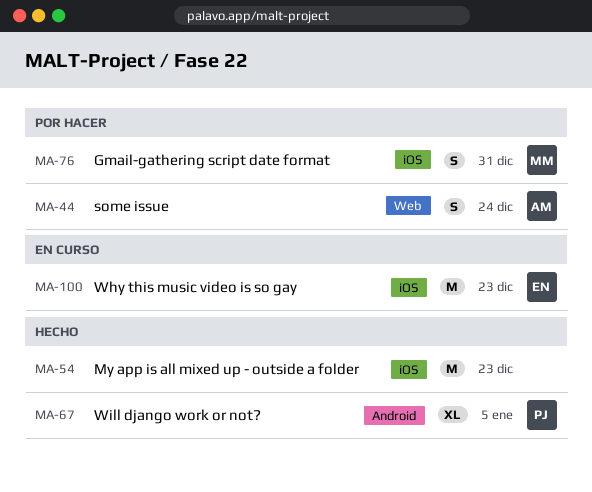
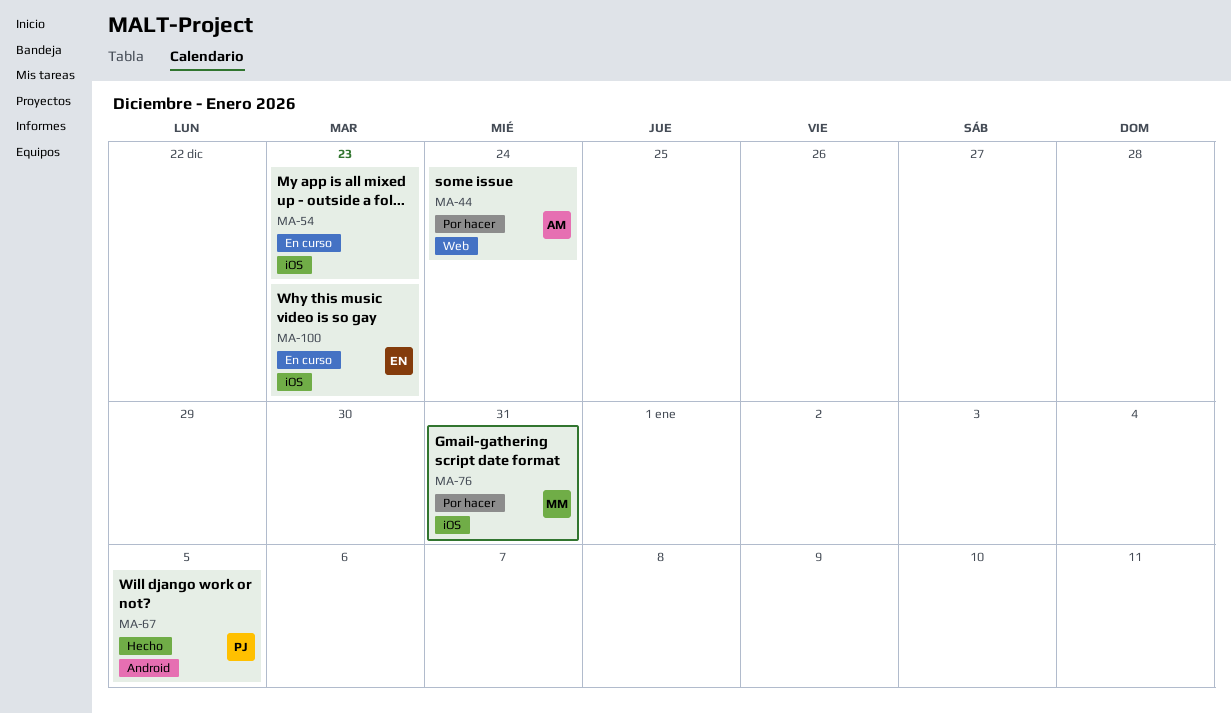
MA-54, status: Hecho -> En curso

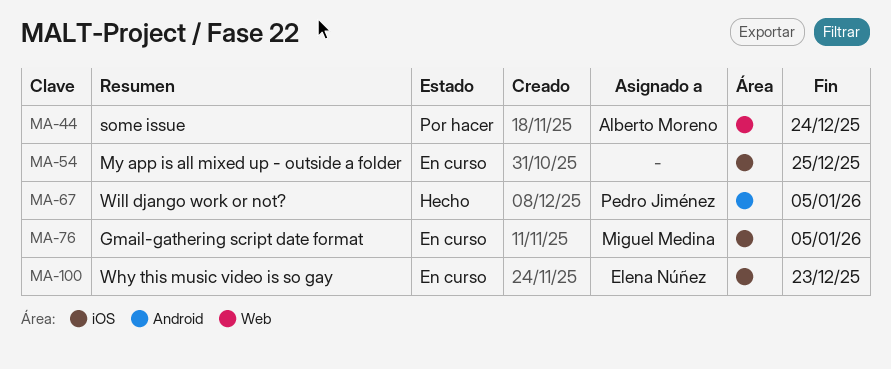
MA-54, due: Dec 23 -> Dec 25
MA-76, status: Por hacer -> En curso
MA-76, due: Dec 31 -> Jan 5

